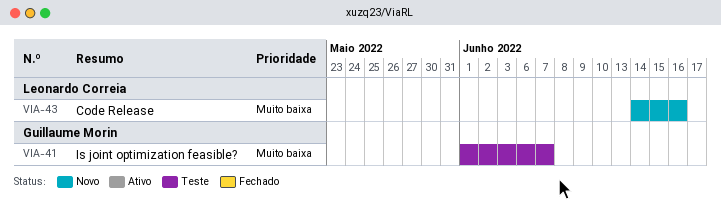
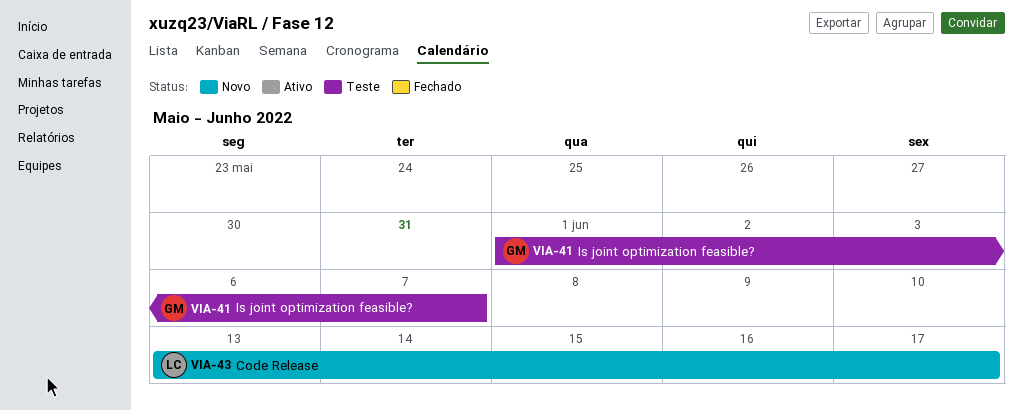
VIA-43, start: Jun 14 -> Jun 13
VIA-43, due: Jun 16 -> Jun 17

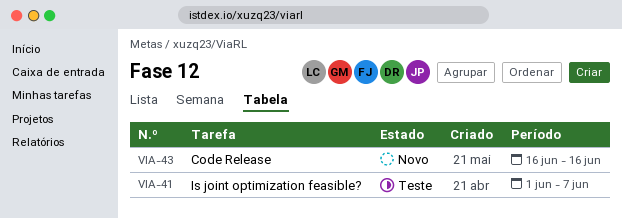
VIA-43, start: Jun 13 -> Jun 16
VIA-43, due: Jun 17 -> Jun 16

